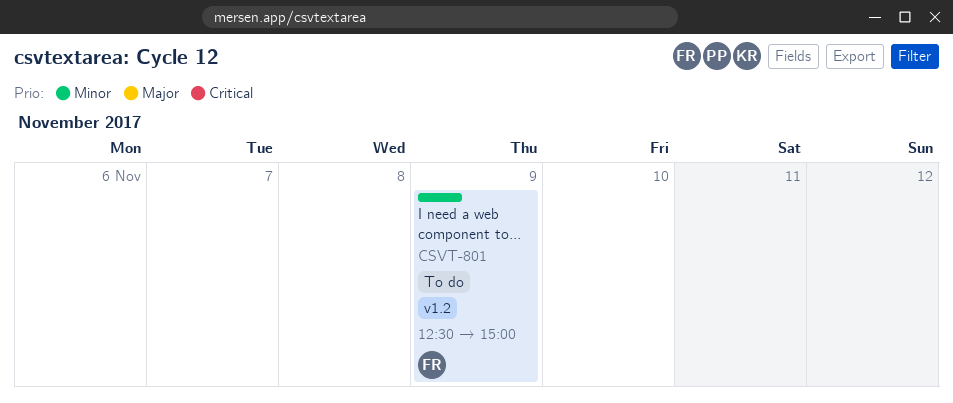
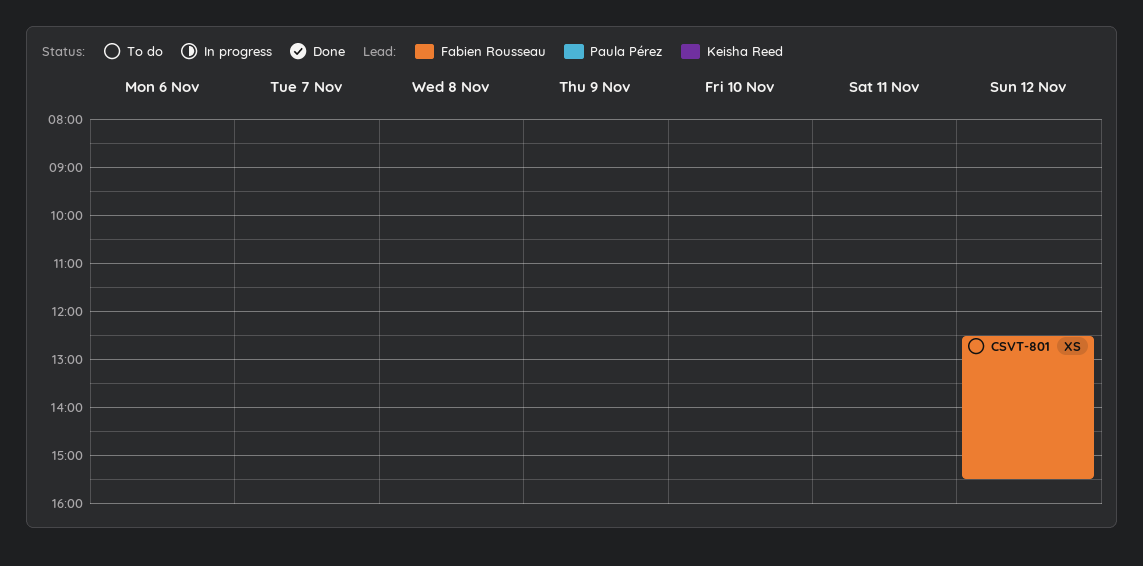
CSVT-801, day: Nov 9 -> Nov 12
CSVT-801, ends: 15:00 -> 15:30

